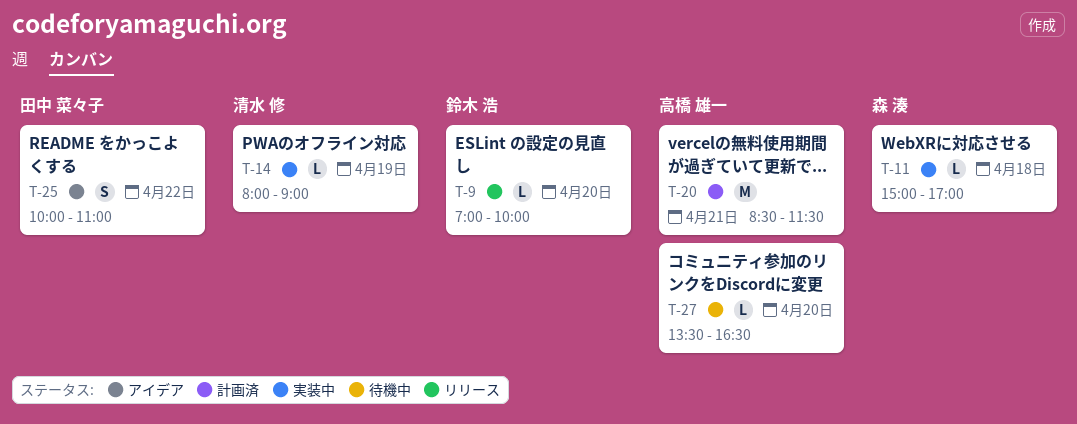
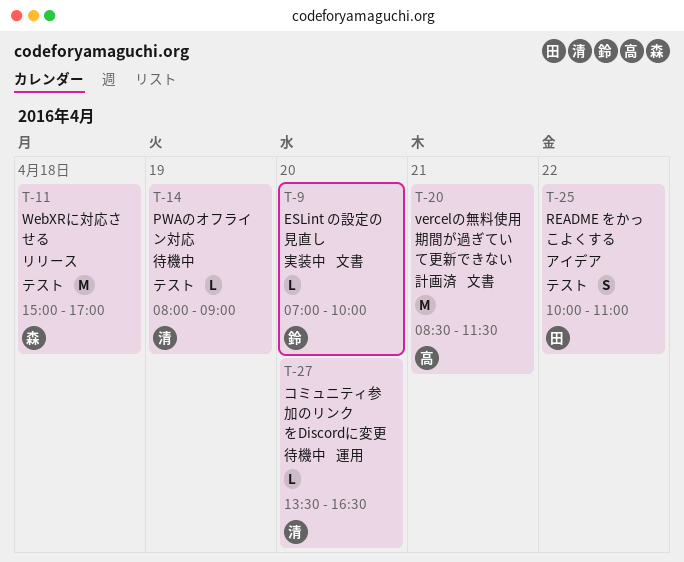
T-9, status: リリース -> 実装中
T-11, status: 実装中 -> リリース
T-11, estimate: L -> M
T-14, status: 実装中 -> 待機中
T-27, owner: 高橋 雄一 -> 清水 修

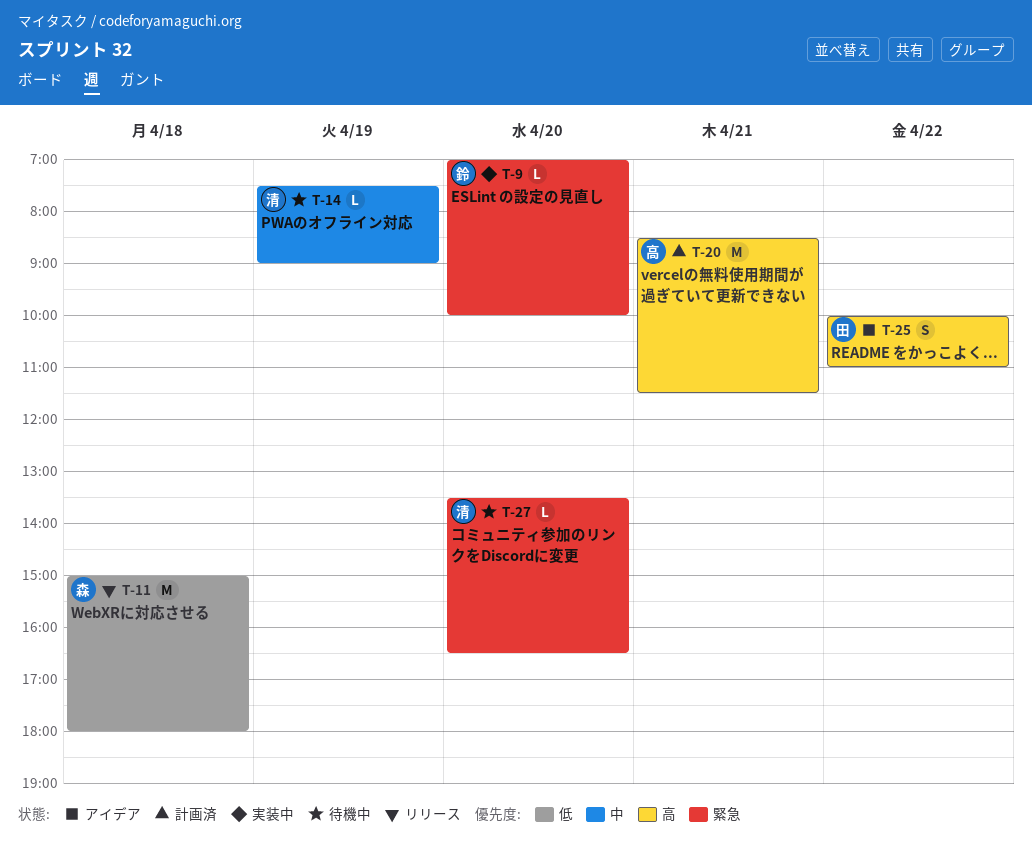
T-11, ends: 17:00 -> 18:00
T-14, begins: 08:00 -> 07:30

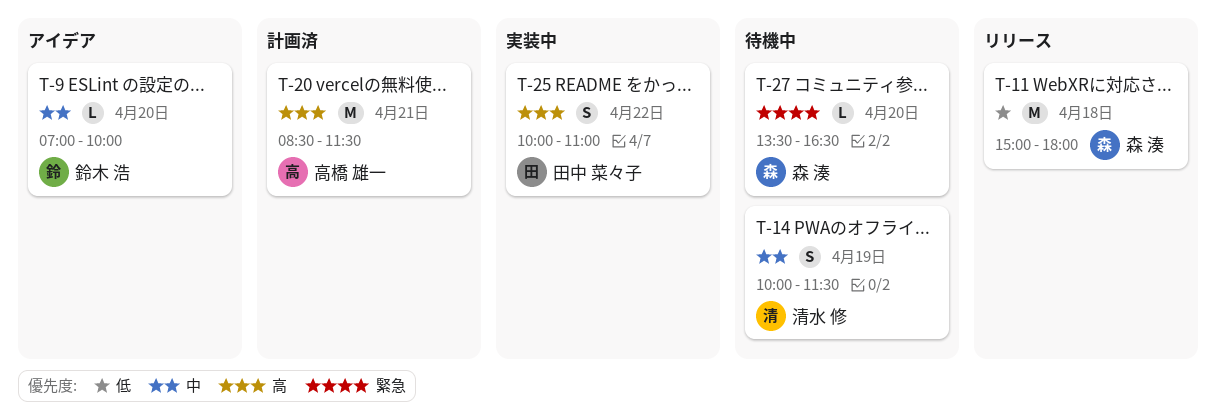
T-9, status: 実装中 -> アイデア
T-9, priority: 緊急 -> 中
T-14, estimate: L -> S
T-14, begins: 07:30 -> 10:00
T-14, ends: 09:00 -> 11:30
T-25, status: アイデア -> 実装中
T-27, owner: 清水 修 -> 森 湊

